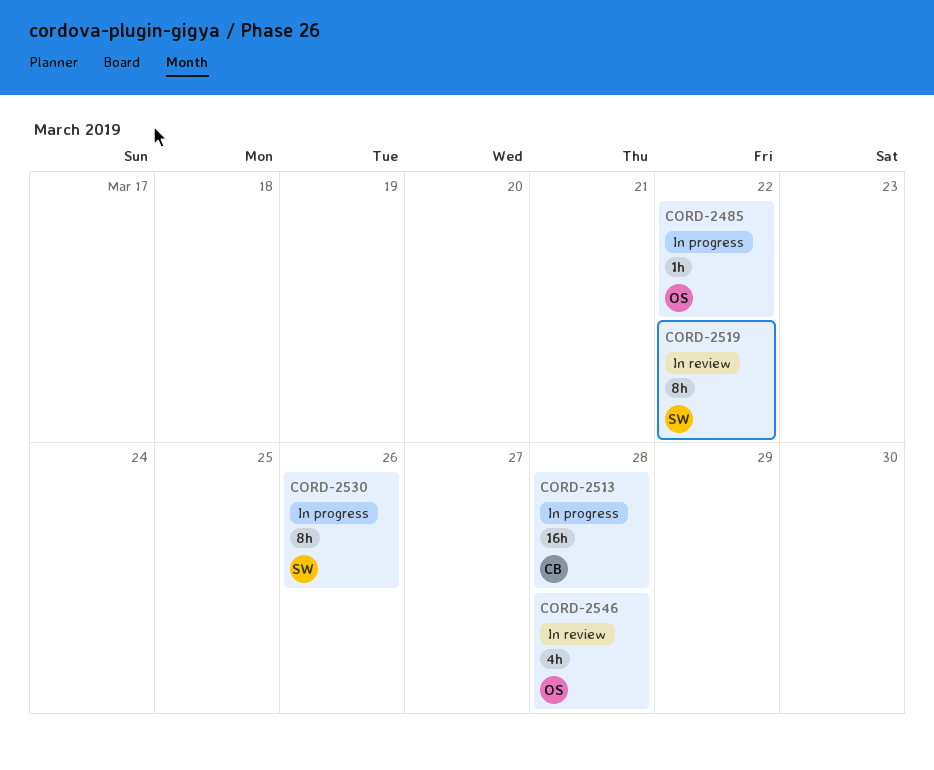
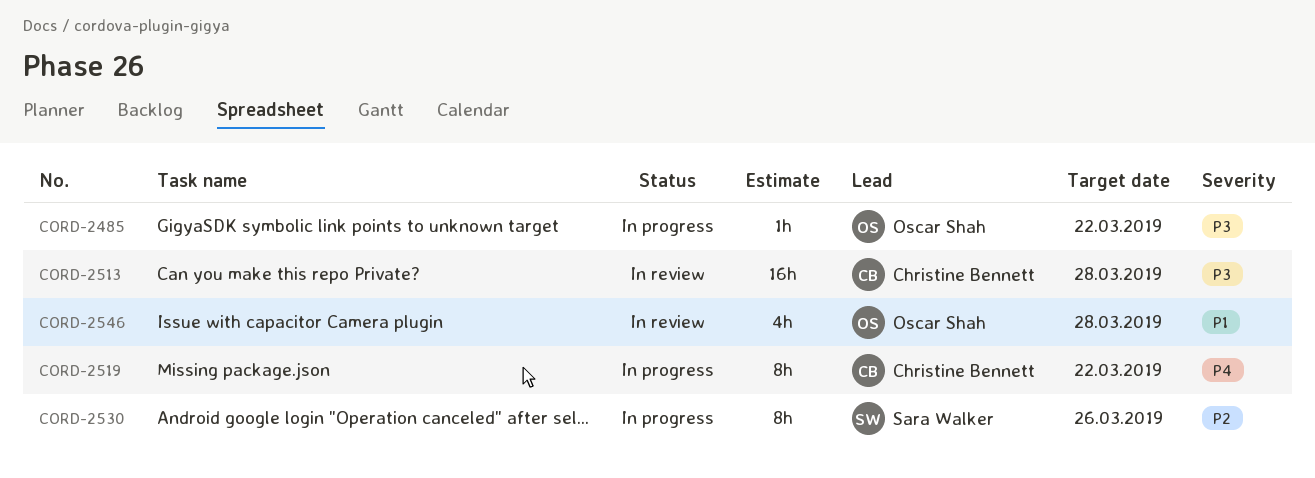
CORD-2513, status: In progress -> In review
CORD-2519, status: In review -> In progress
CORD-2519, owner: Sara Walker -> Christine Bennett

